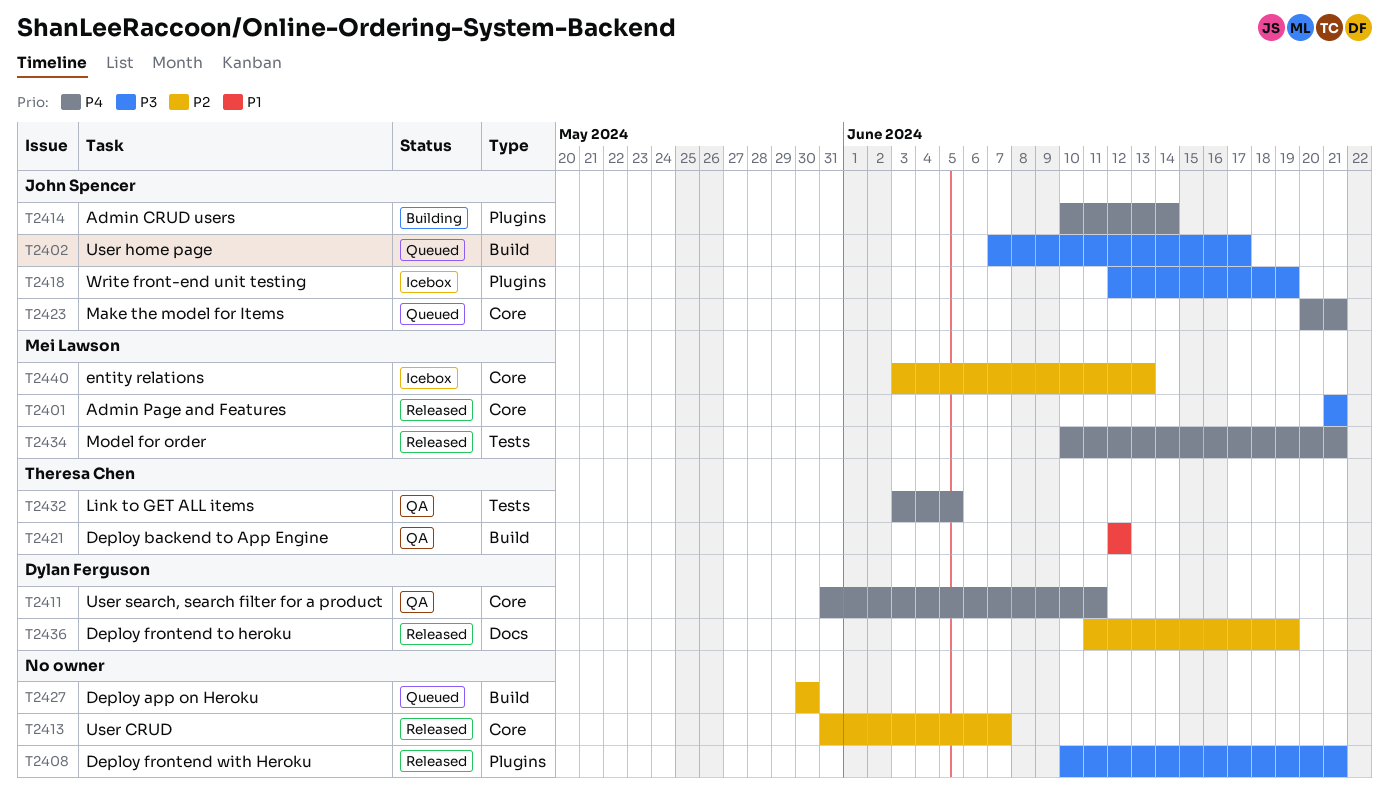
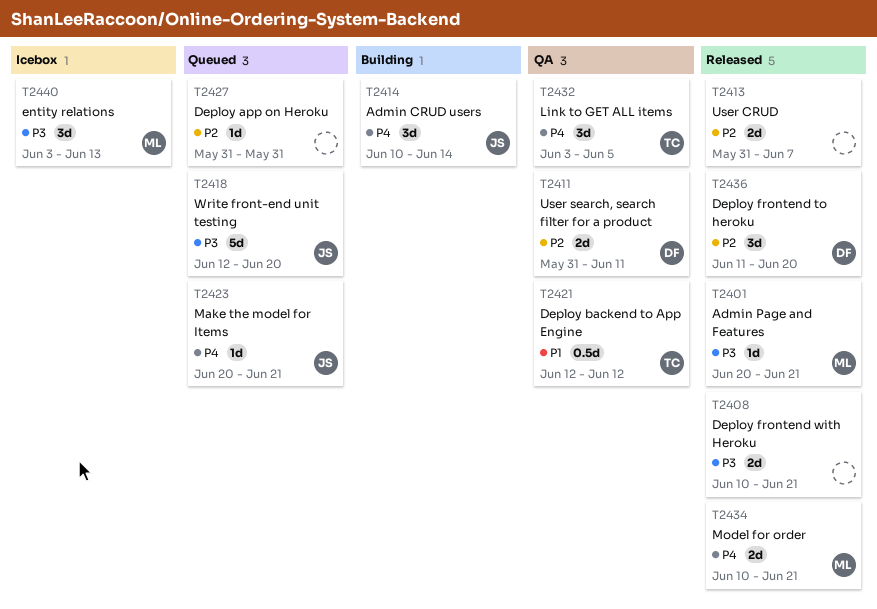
T2401, start: Jun 21 -> Jun 20
T2402: present -> none
T2411, priority: P4 -> P2
T2418, status: Icebox -> Queued
T2418, due: Jun 19 -> Jun 20
T2427, start: May 30 -> May 31
T2427, due: May 30 -> May 31
T2436, due: Jun 19 -> Jun 20
T2440, priority: P2 -> P3

